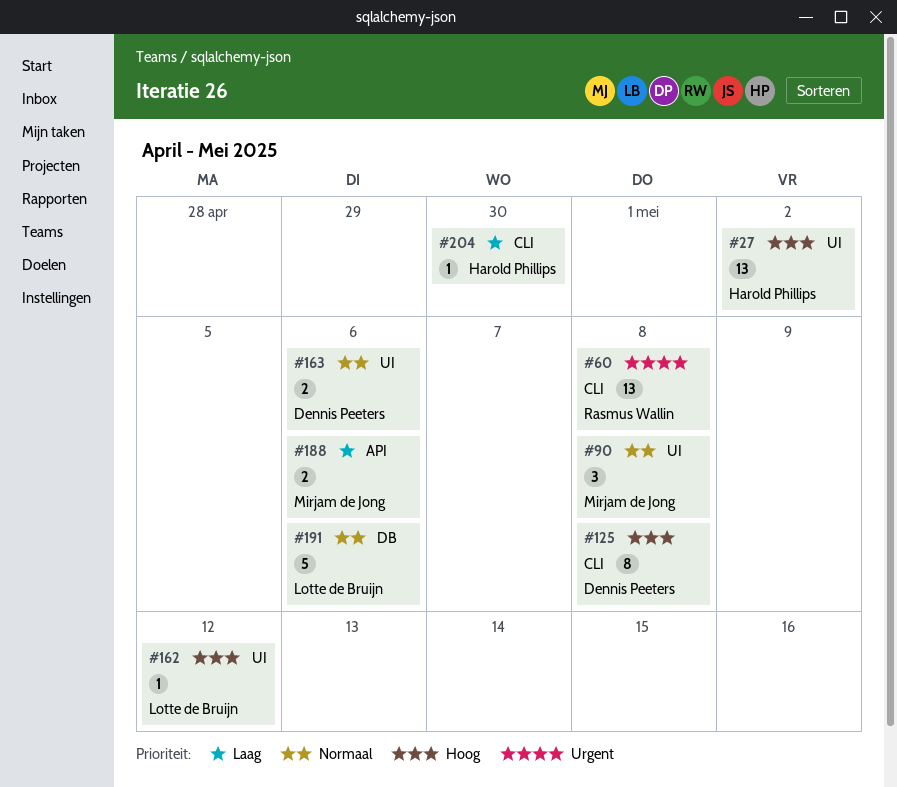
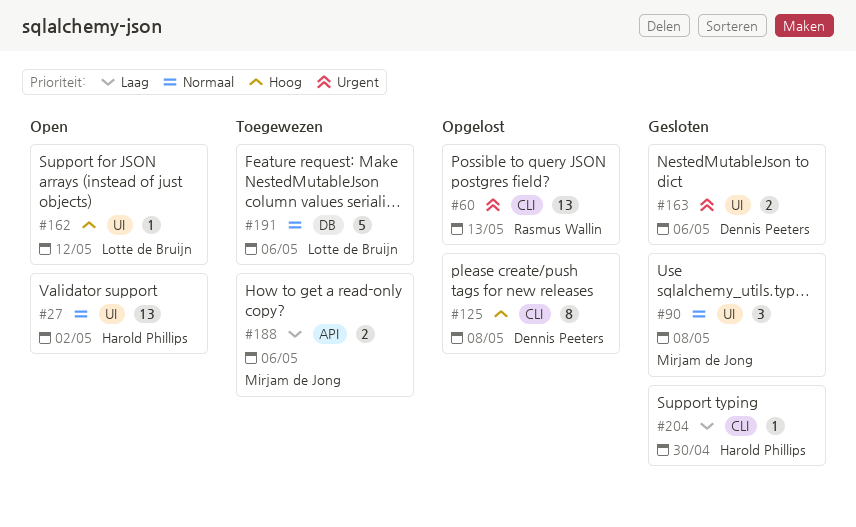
#27, priority: Hoog -> Normaal
#60, due: May 8 -> May 13
#163, priority: Normaal -> Urgent

